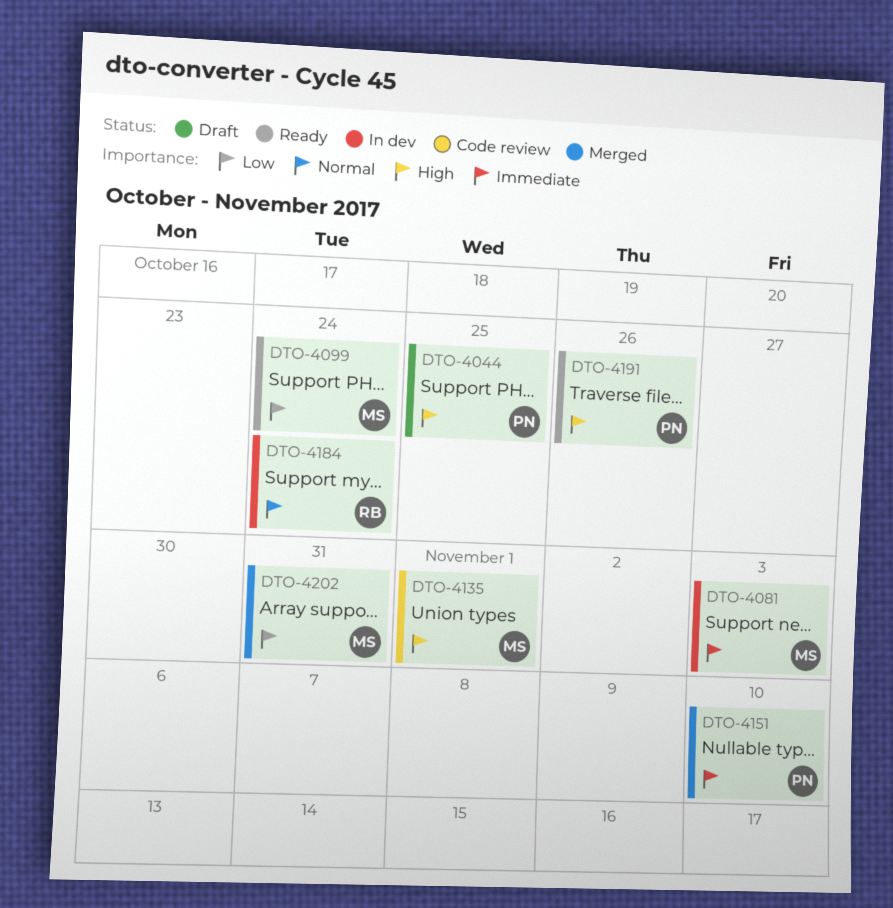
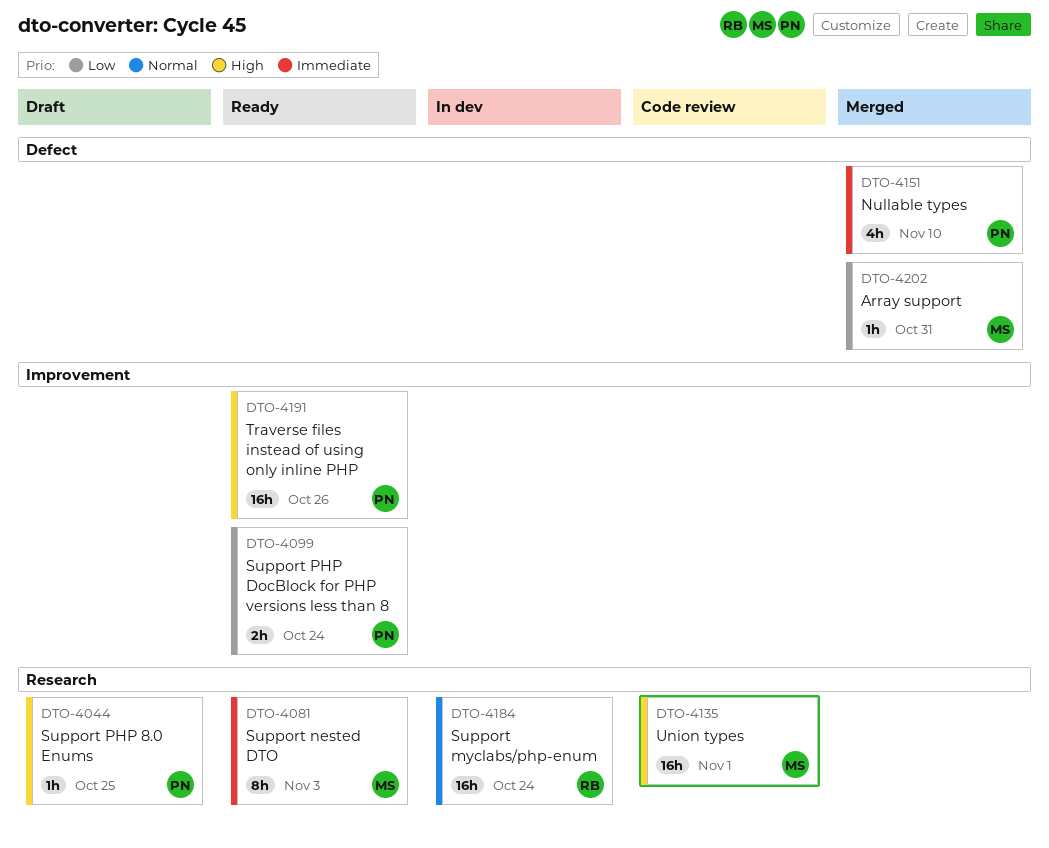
DTO-4081, status: In dev -> Ready
DTO-4099, owner: MS -> PN

